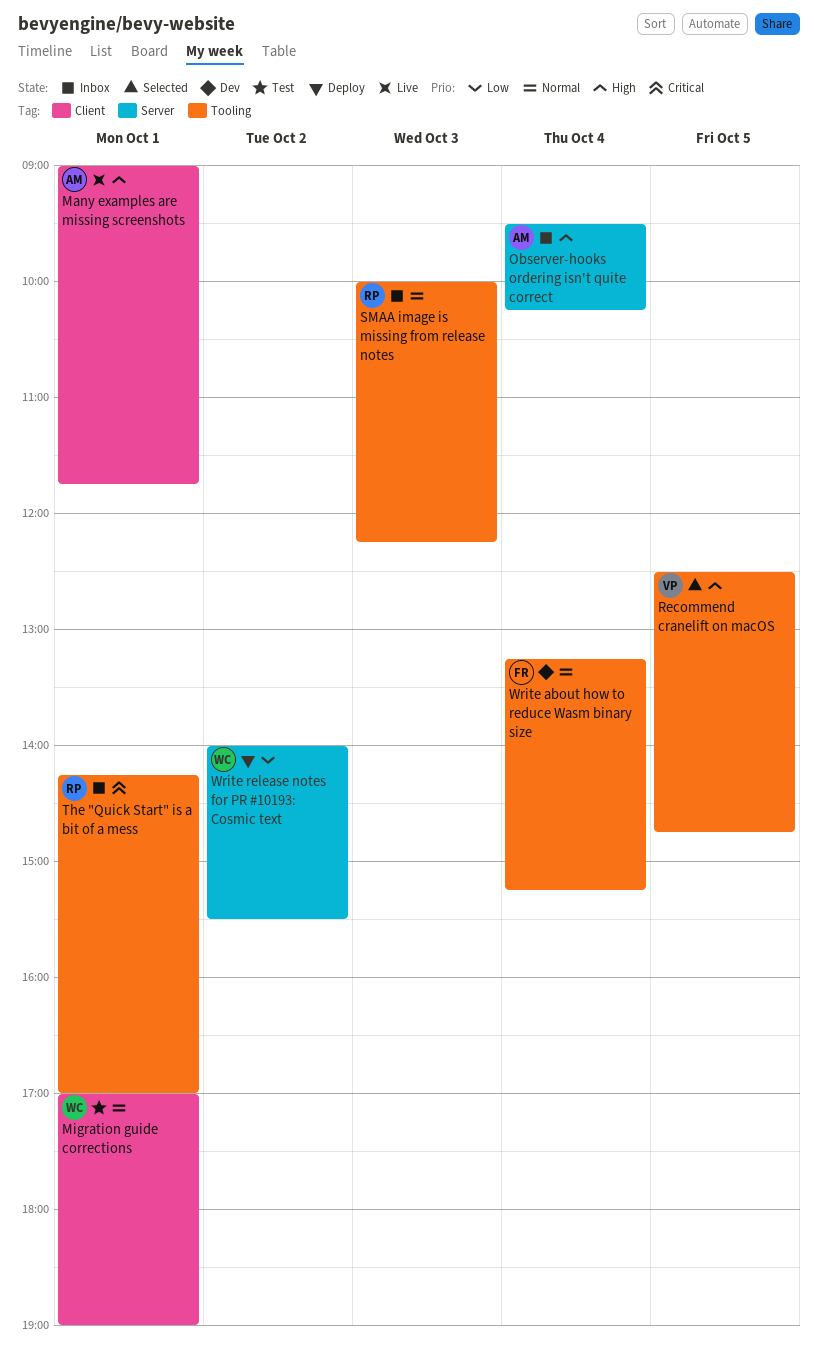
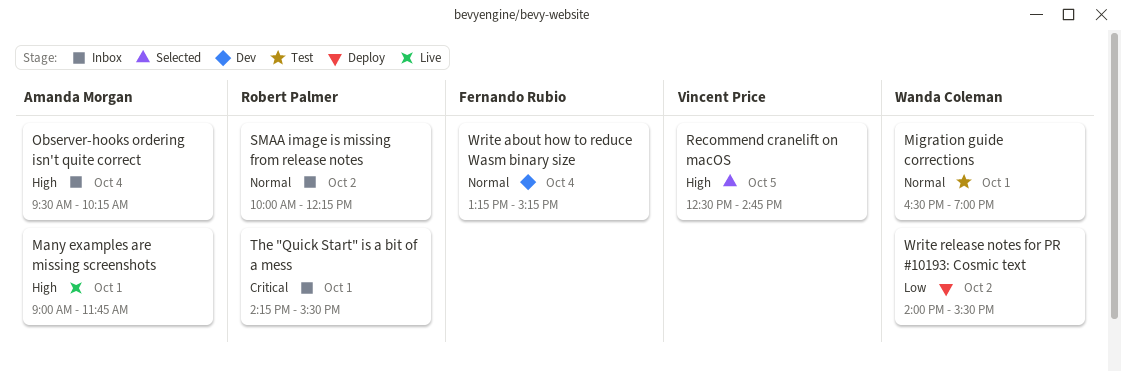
Migration guide corrections, begins: 17:00 -> 16:30
SMAA image is missing from release notes, day: Oct 3 -> Oct 2
The "Quick Start" is a bit of a mess, ends: 17:00 -> 15:30

